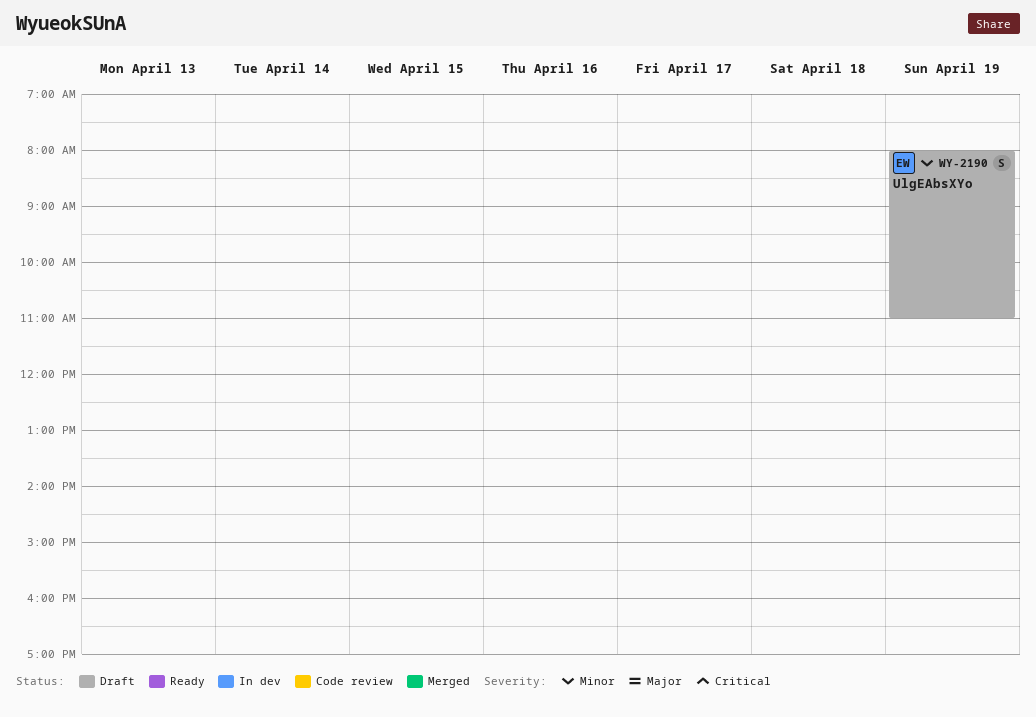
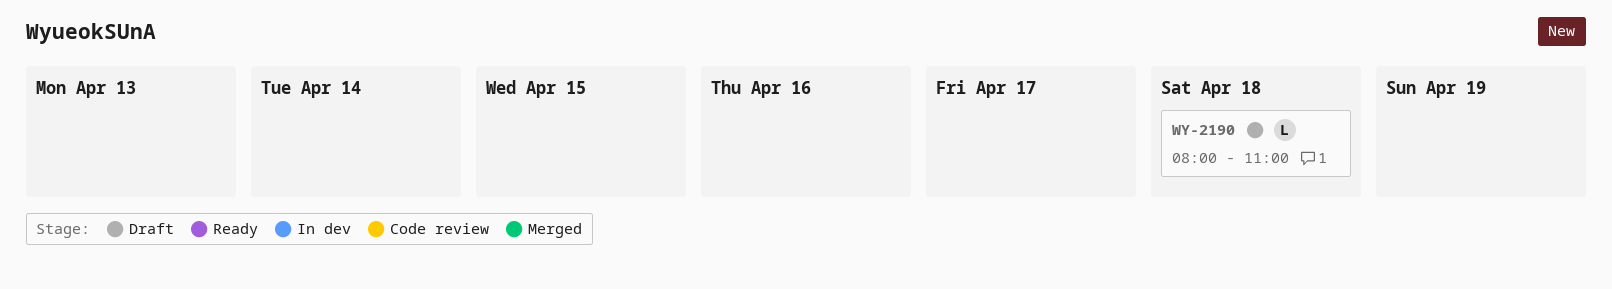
WY-2190, estimate: S -> L
WY-2190, day: Apr 19 -> Apr 18

